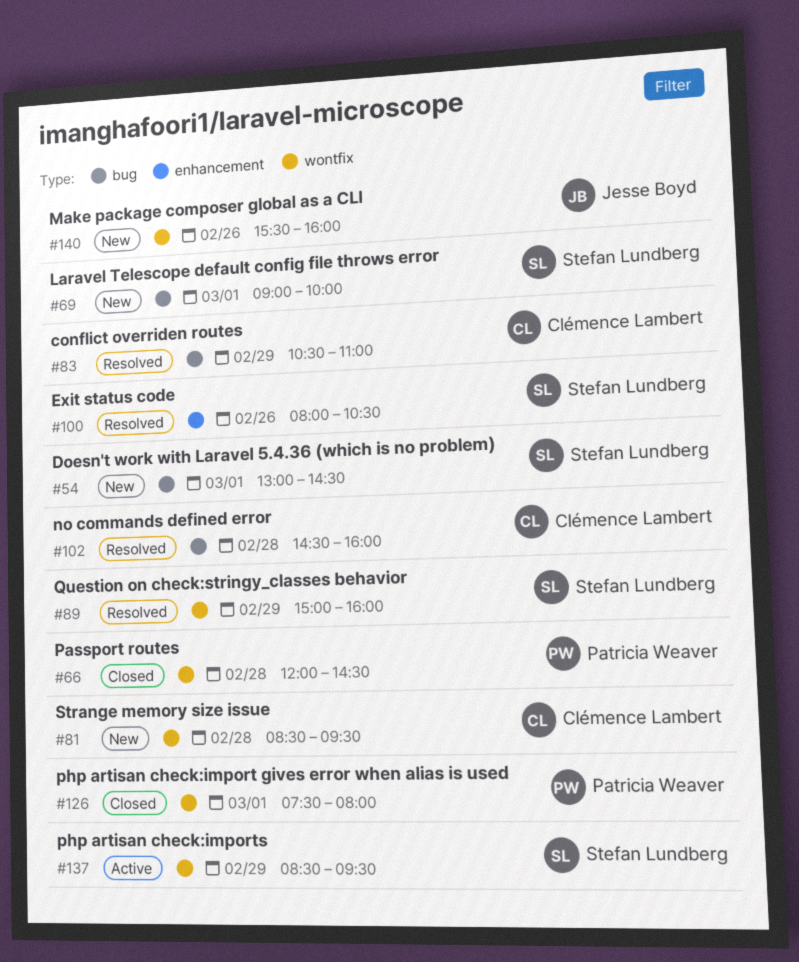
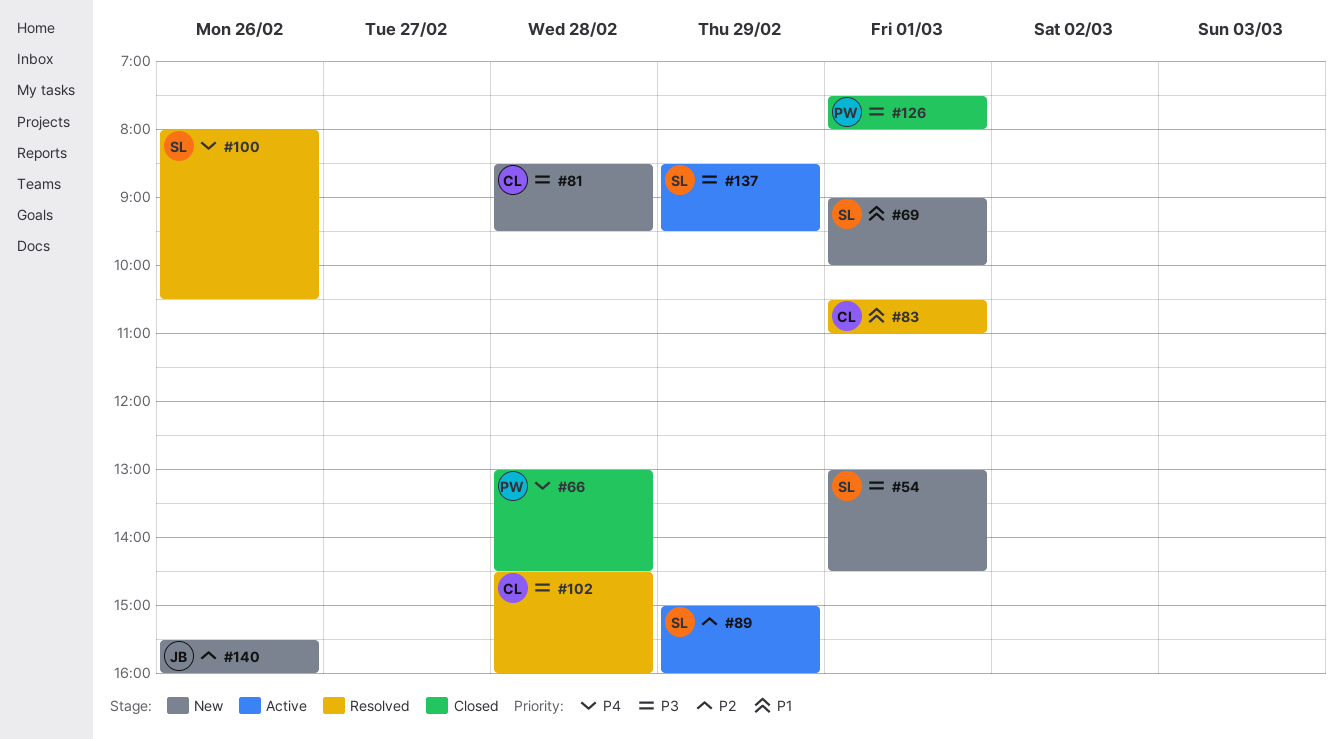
#66, begins: 12:00 -> 13:00
#83, day: Feb 29 -> Mar 1
#89, status: Resolved -> Active

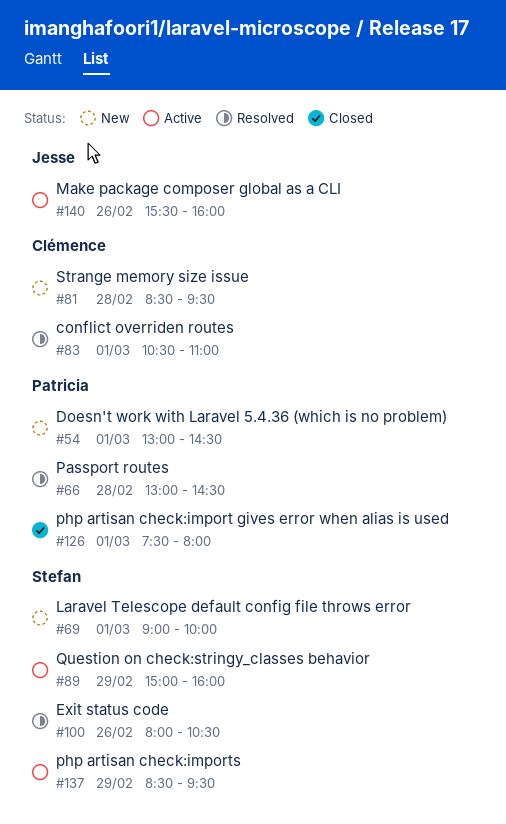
#54, owner: Stefan -> Patricia
#66, status: Closed -> Resolved
#102: present -> none
#140, status: New -> Active

